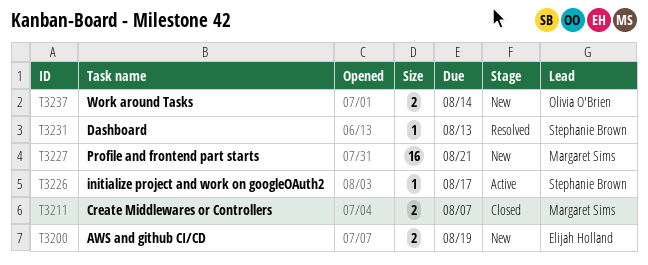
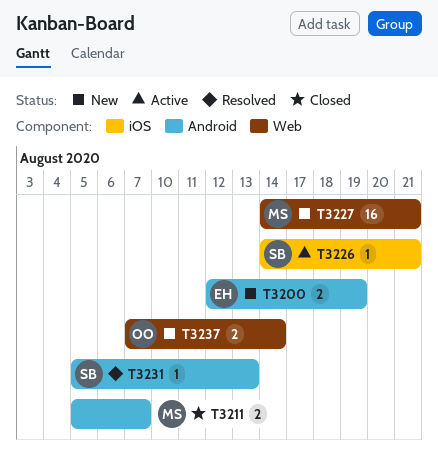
T3226, due: Aug 17 -> Aug 21

